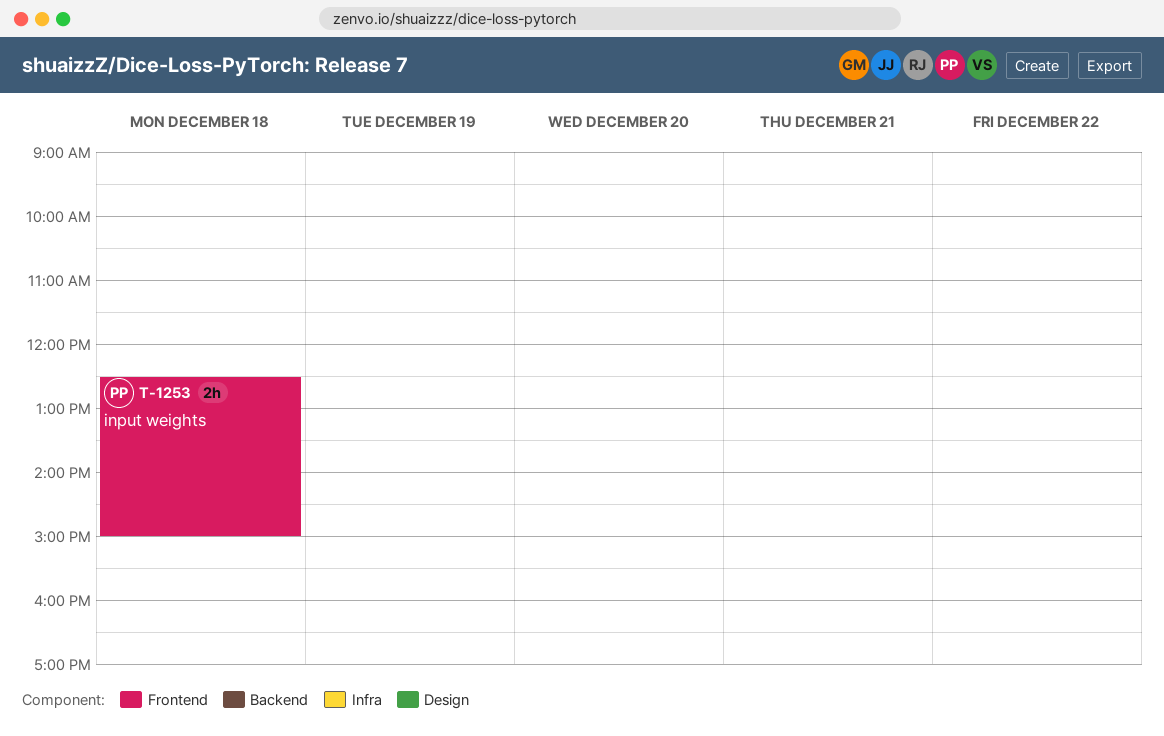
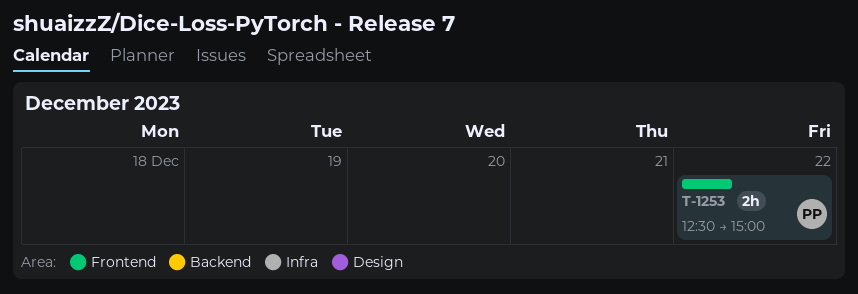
T-1253, day: Dec 18 -> Dec 22

